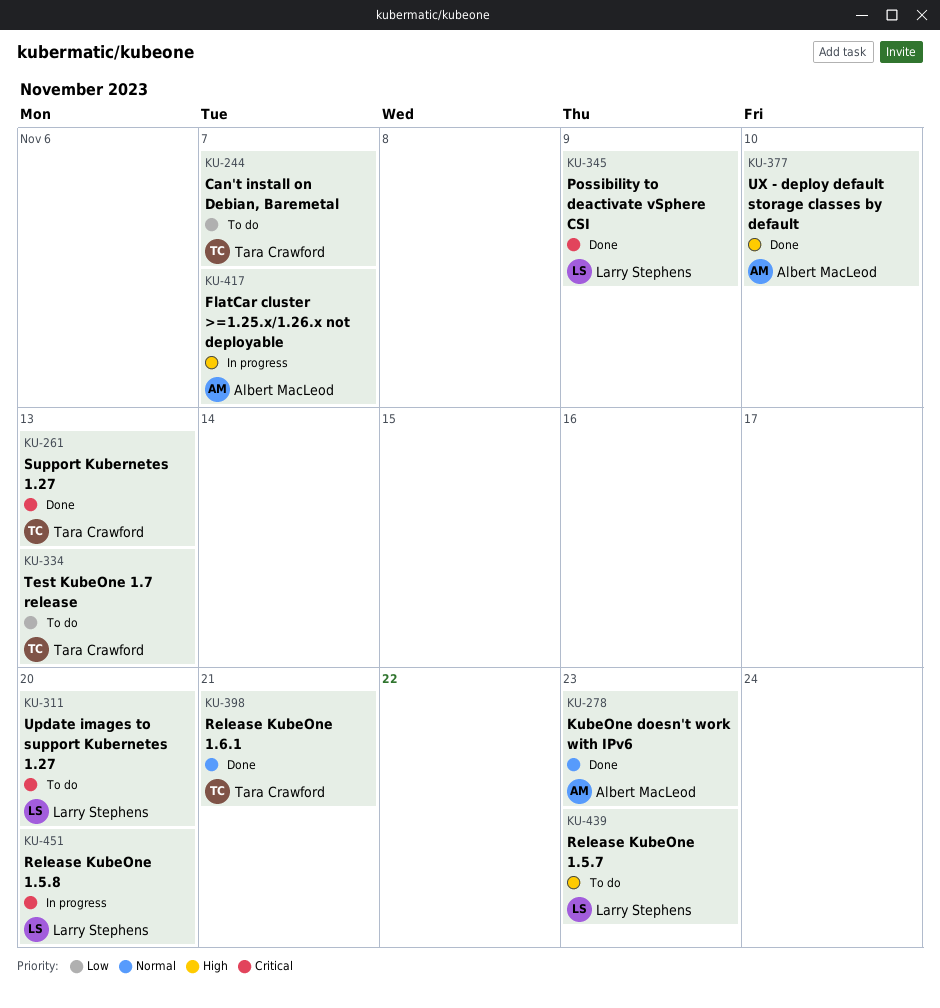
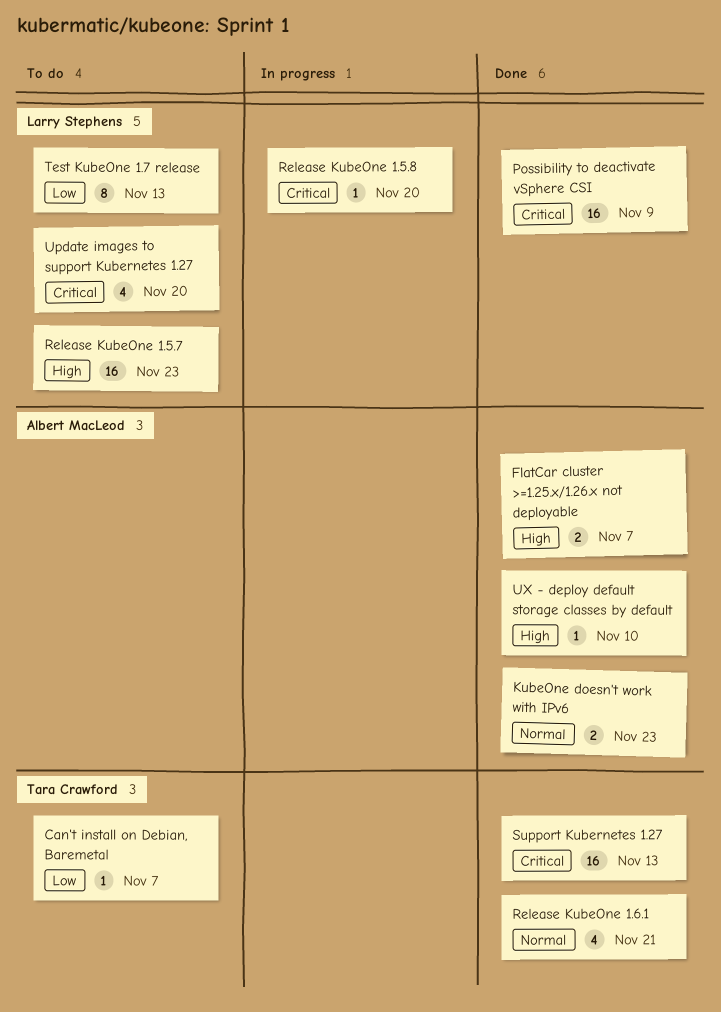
FlatCar cluster >=1.25.x/1.26.x not deployable, status: In progress -> Done
Test KubeOne 1.7 release, owner: Tara Crawford -> Larry Stephens

